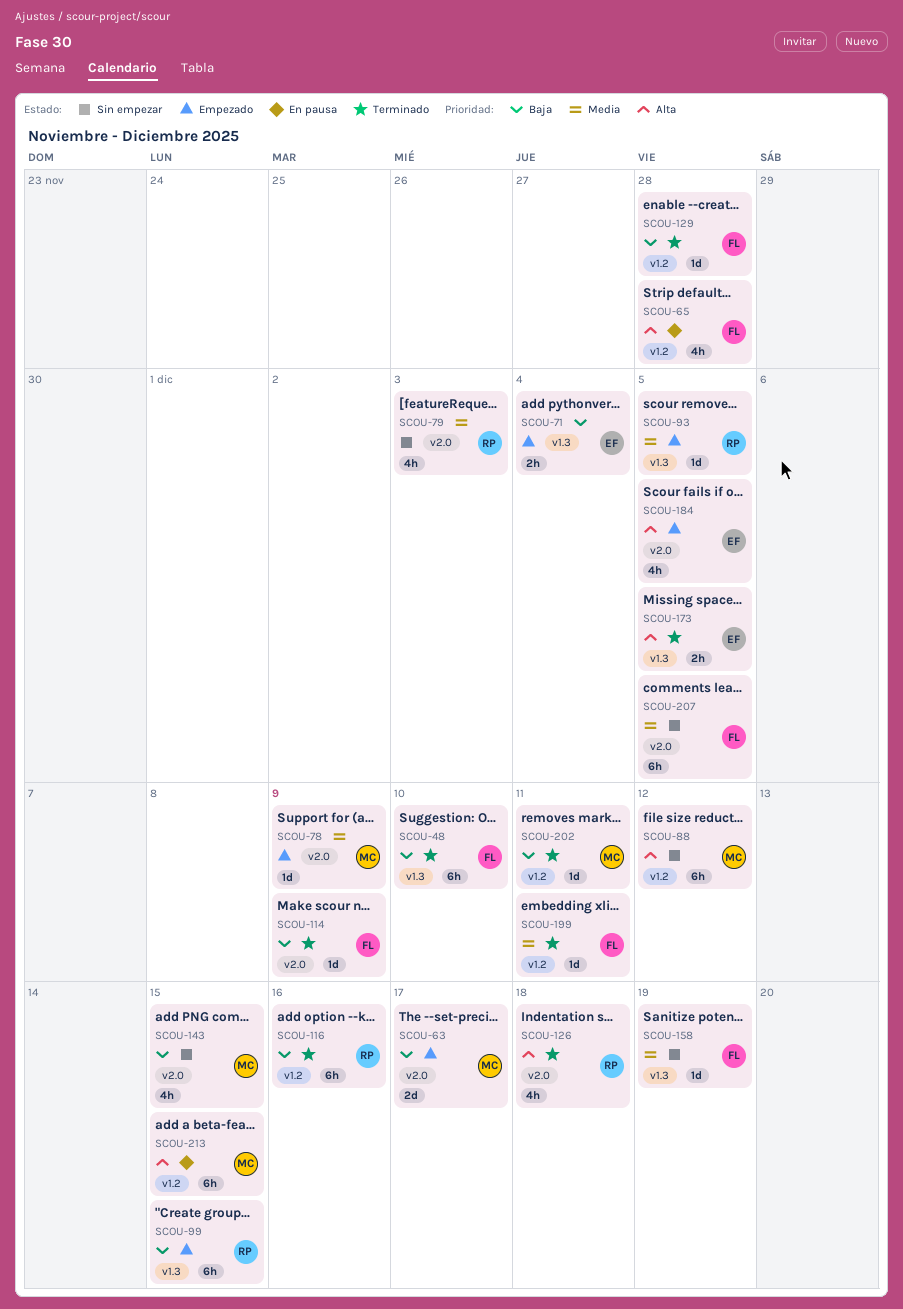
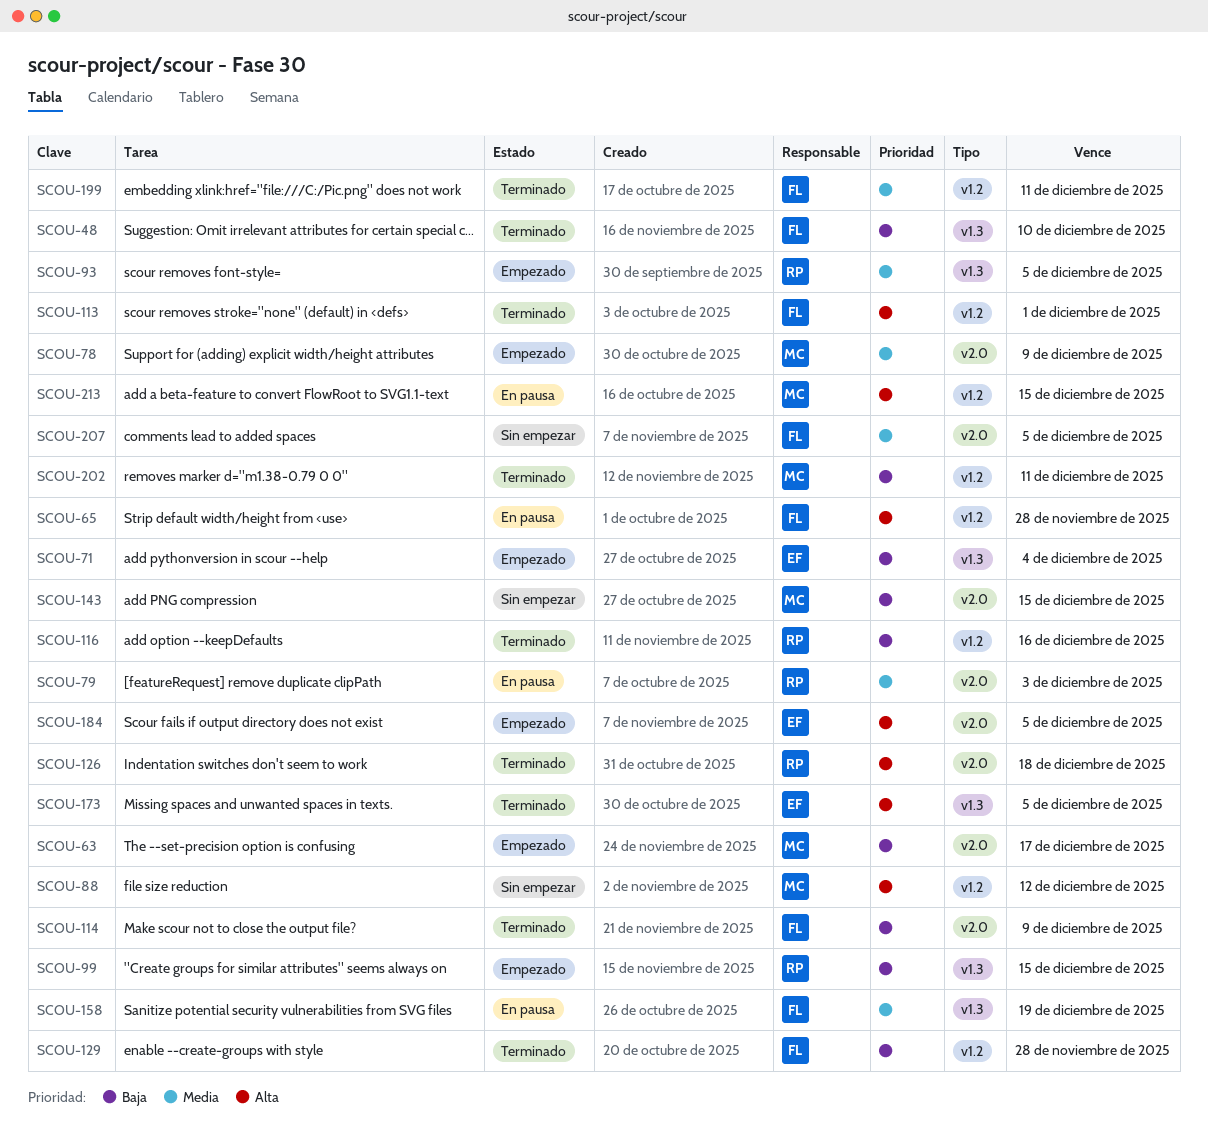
SCOU-79, status: Sin empezar -> En pausa
SCOU-113: none -> present
SCOU-158, status: Sin empezar -> En pausa

